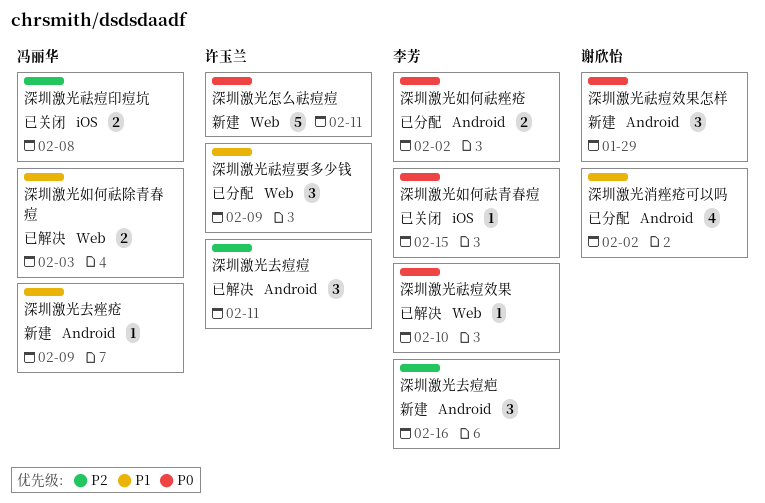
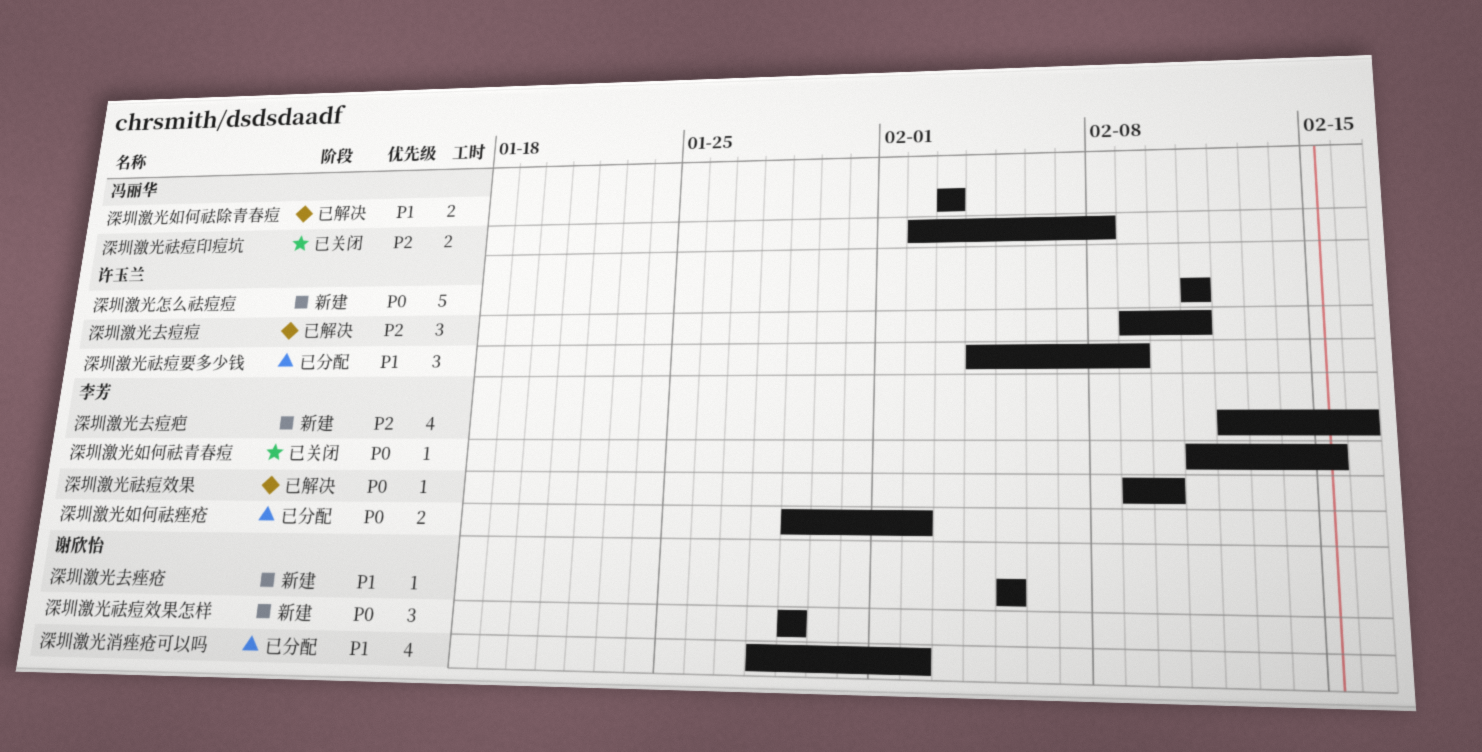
深圳激光去痘疤, estimate: 3 -> 4
深圳激光去痤疮, owner: 冯丽华 -> 谢欣怡
深圳激光去痤疮, due: Feb 9 -> Feb 5

